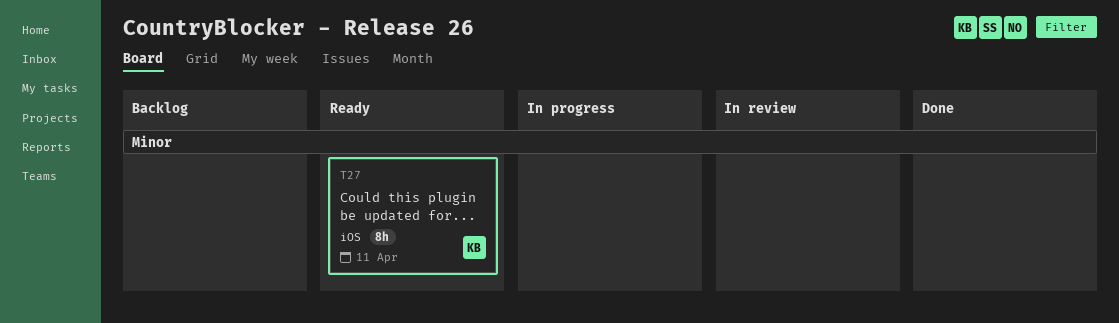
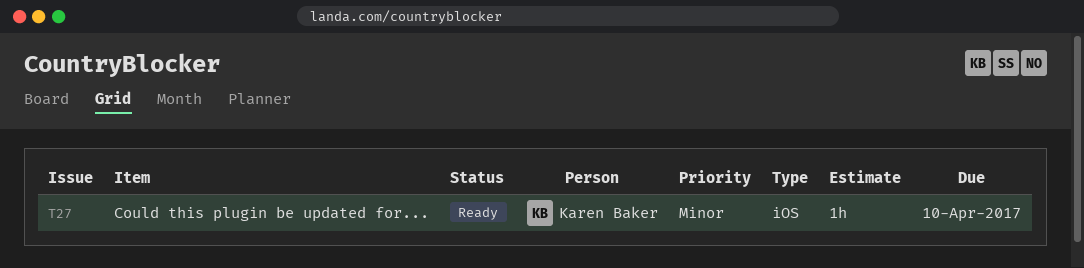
T27, estimate: 8h -> 1h
T27, due: Apr 11 -> Apr 10

